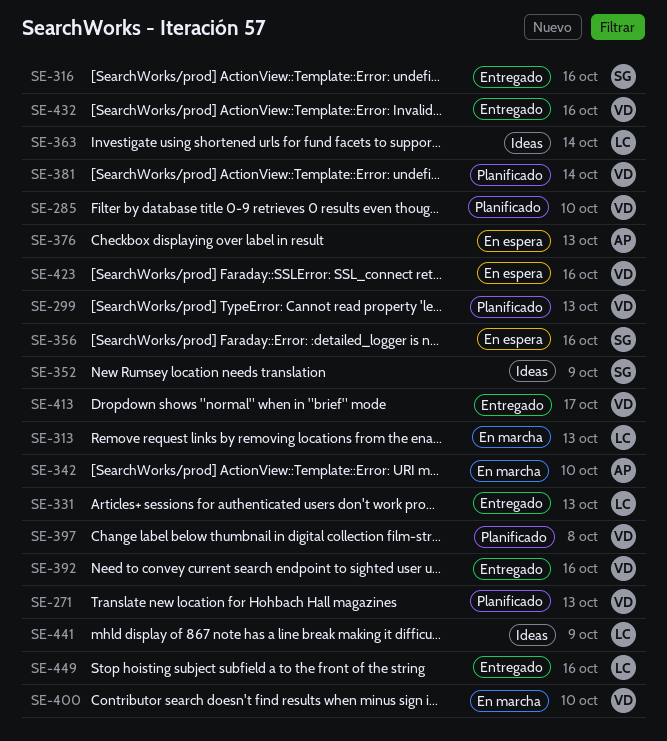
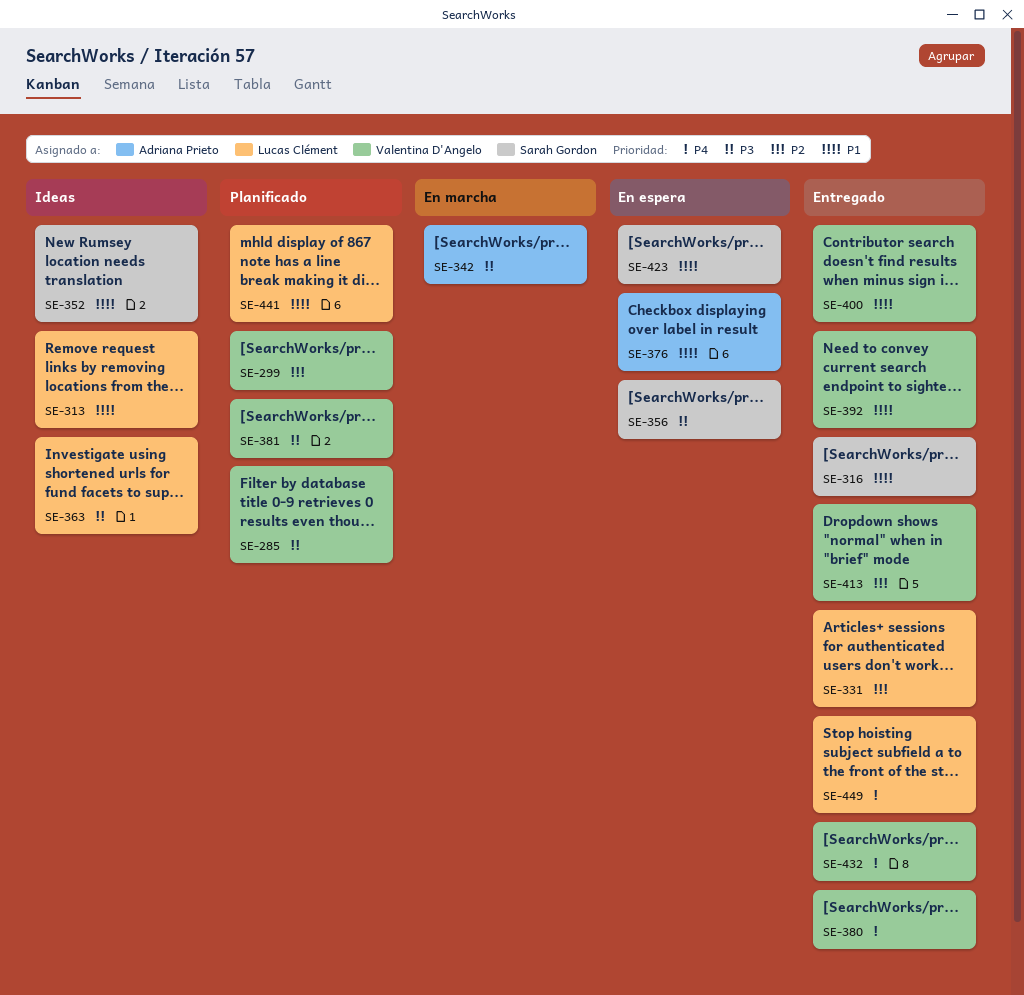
SE-271: present -> none
SE-313, status: En marcha -> Ideas
SE-380: none -> present
SE-397: present -> none
SE-400, status: En marcha -> Entregado
SE-423, owner: Valentina D'Angelo -> Sarah Gordon
SE-441, status: Ideas -> Planificado

